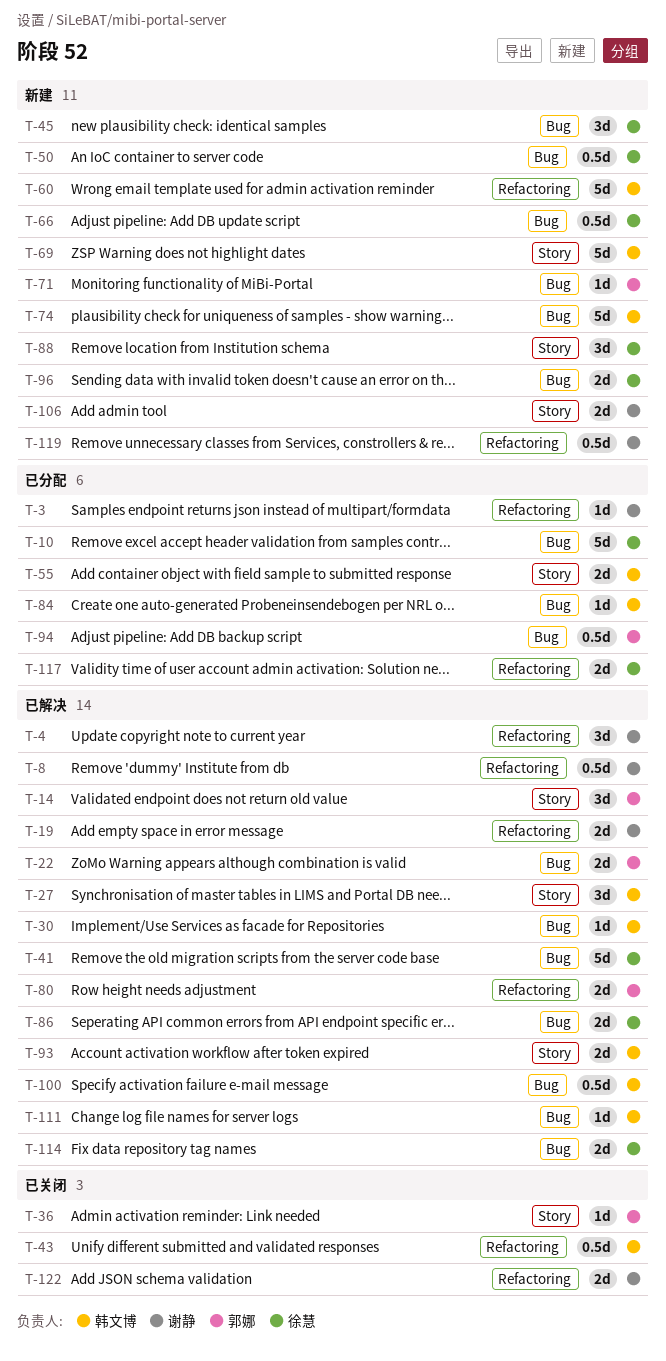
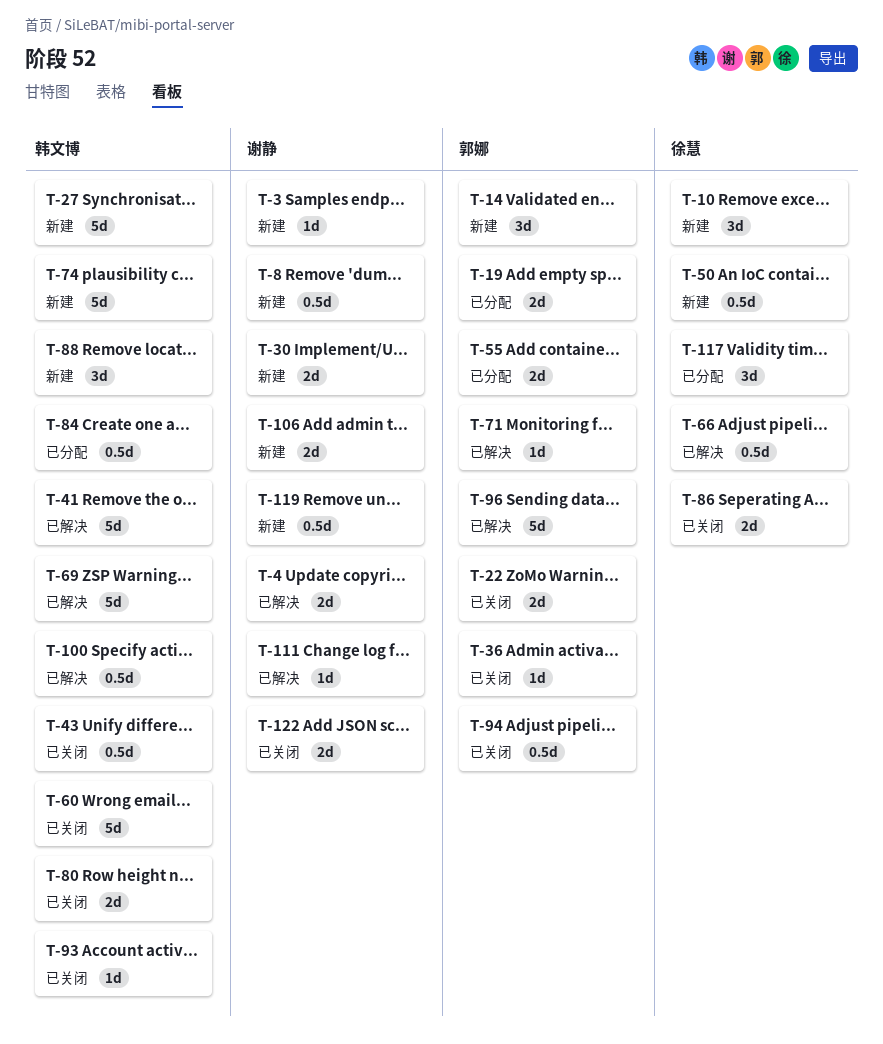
T-3, status: 已分配 -> 新建
T-4, estimate: 3d -> 2d
T-8, status: 已解决 -> 新建
T-10, status: 已分配 -> 新建
T-10, estimate: 5d -> 3d
T-14, status: 已解决 -> 新建
T-19, status: 已解决 -> 已分配
T-19, owner: 谢静 -> 郭娜
T-22, status: 已解决 -> 已关闭
T-27, status: 已解决 -> 新建
T-27, estimate: 3d -> 5d
T-30, status: 已解决 -> 新建
T-30, owner: 韩文博 -> 谢静
T-30, estimate: 1d -> 2d
T-41, owner: 徐慧 -> 韩文博
T-45: present -> none
T-55, owner: 韩文博 -> 郭娜
T-60, status: 新建 -> 已关闭
T-66, status: 新建 -> 已解决
T-69, status: 新建 -> 已解决
T-71, status: 新建 -> 已解决
T-80, status: 已解决 -> 已关闭
T-80, owner: 郭娜 -> 韩文博
T-84, estimate: 1d -> 0.5d
T-86, status: 已解决 -> 已关闭
T-88, owner: 徐慧 -> 韩文博
T-93, status: 已解决 -> 已关闭
T-93, estimate: 2d -> 1d
T-94, status: 已分配 -> 已关闭
T-96, status: 新建 -> 已解决
T-96, owner: 徐慧 -> 郭娜
T-96, estimate: 2d -> 5d
T-111, owner: 韩文博 -> 谢静
T-114: present -> none
T-117, estimate: 2d -> 3d

